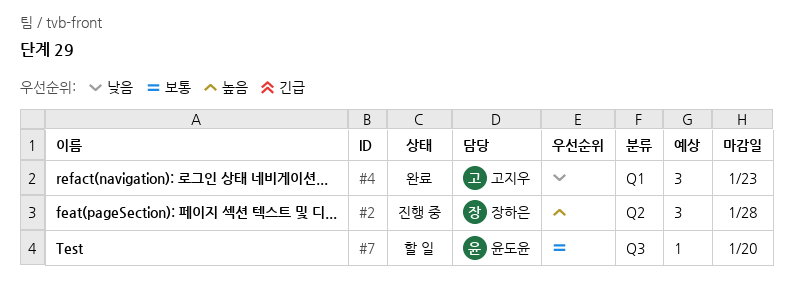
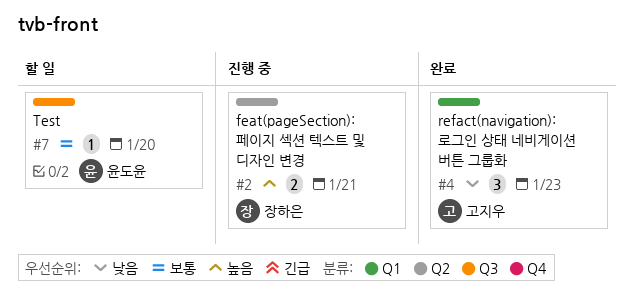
#2, estimate: 3 -> 2
#2, due: Jan 28 -> Jan 21

